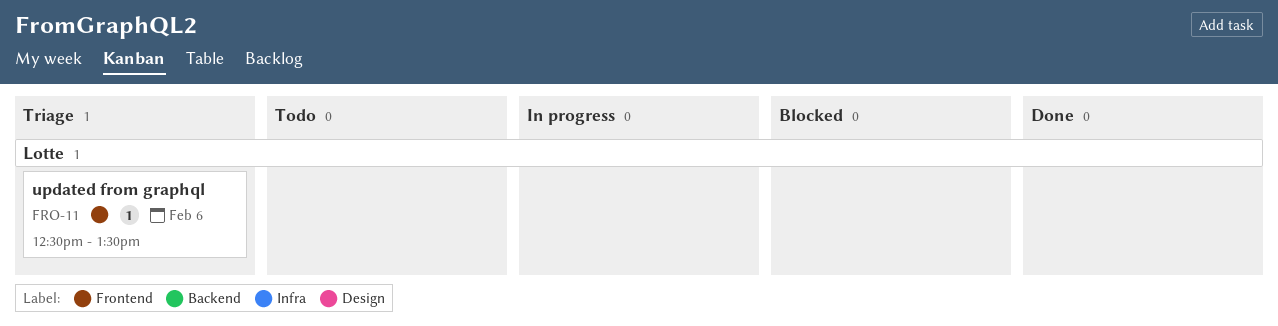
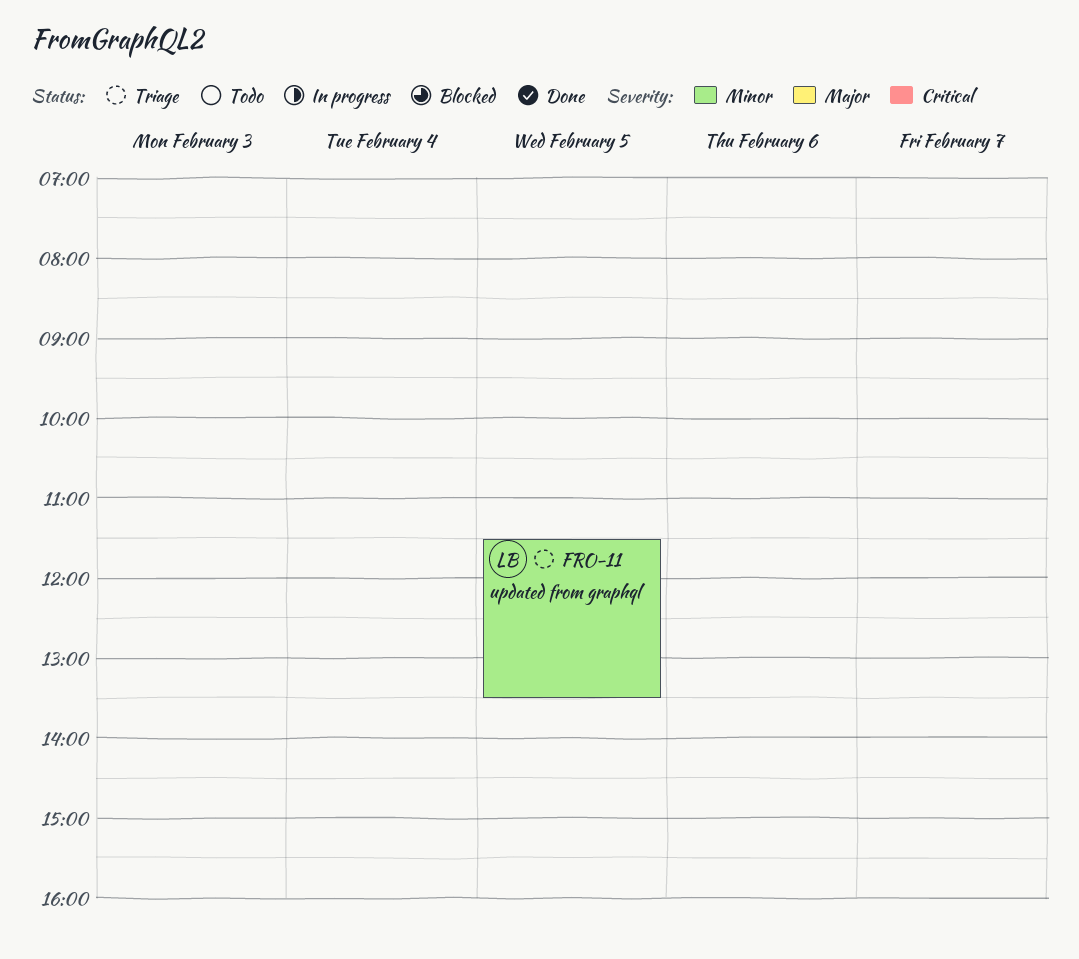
FRO-11, day: Feb 6 -> Feb 5
FRO-11, begins: 12:30 -> 11:30

